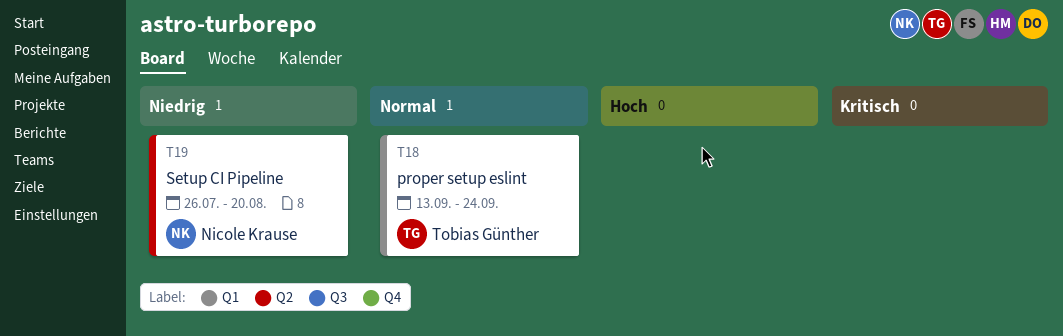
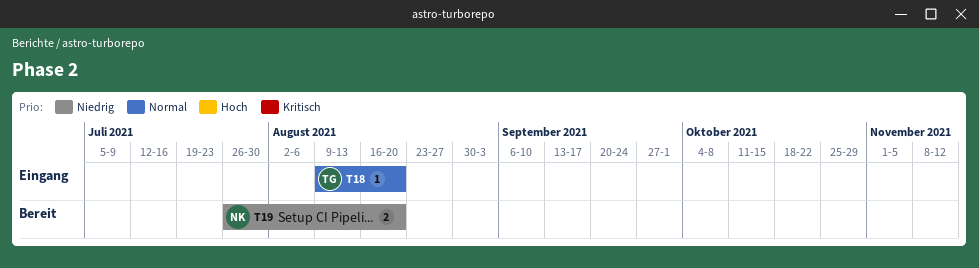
T18, start: Sep 13 -> Aug 9
T18, due: Sep 24 -> Aug 20

